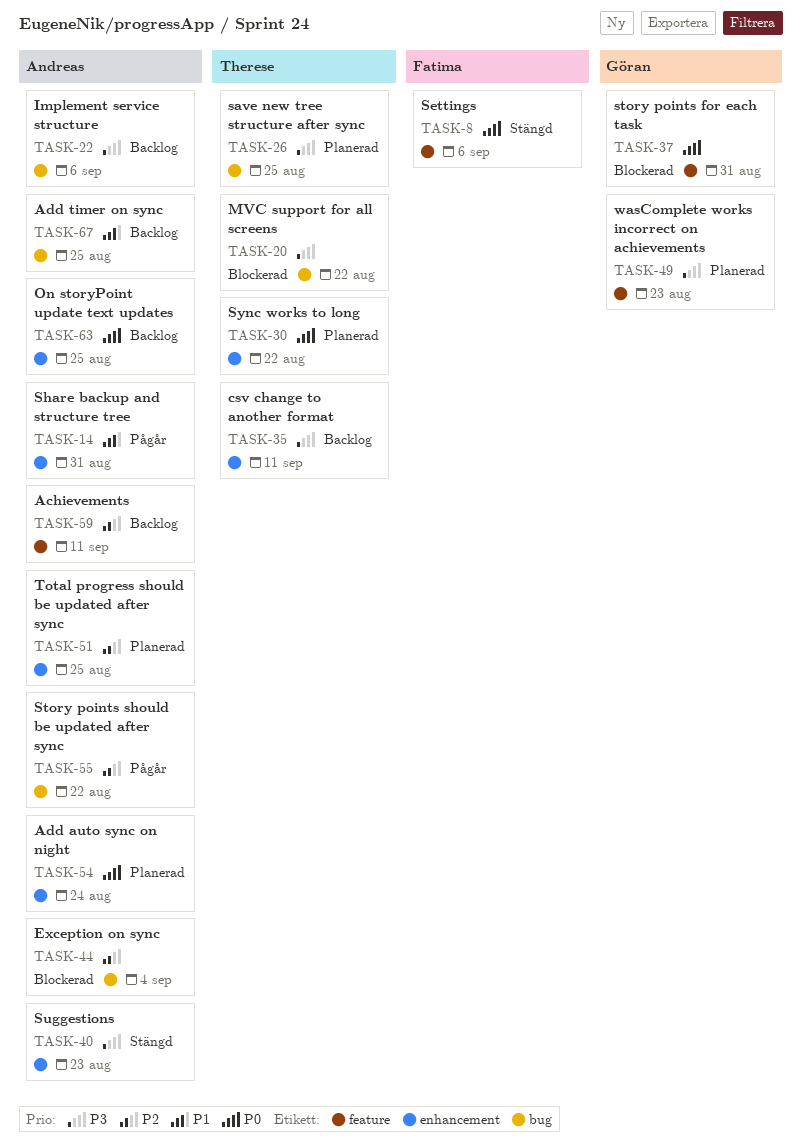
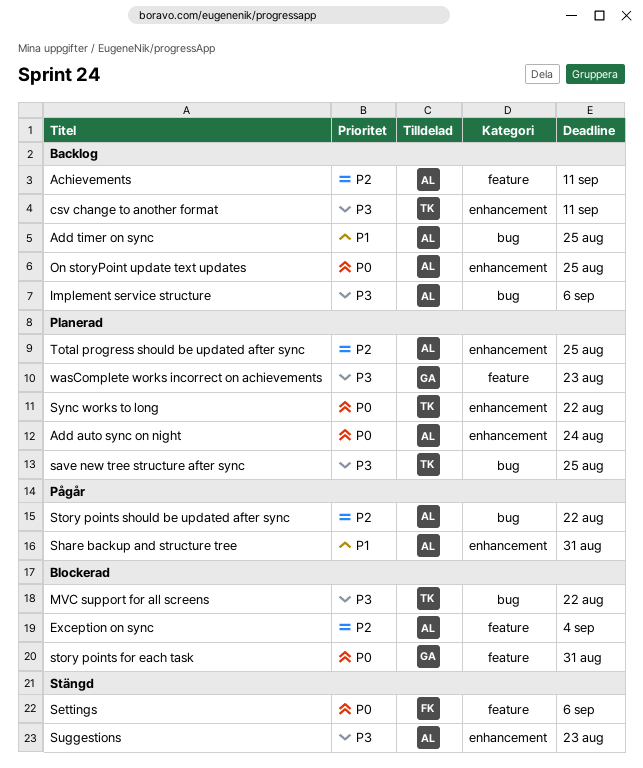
Exception on sync, label: bug -> feature

